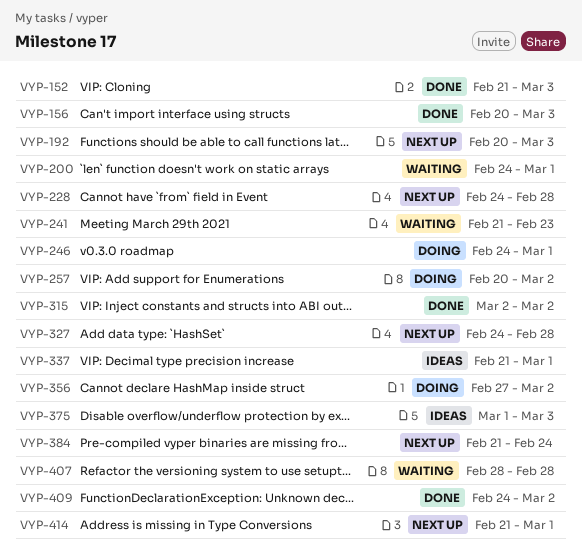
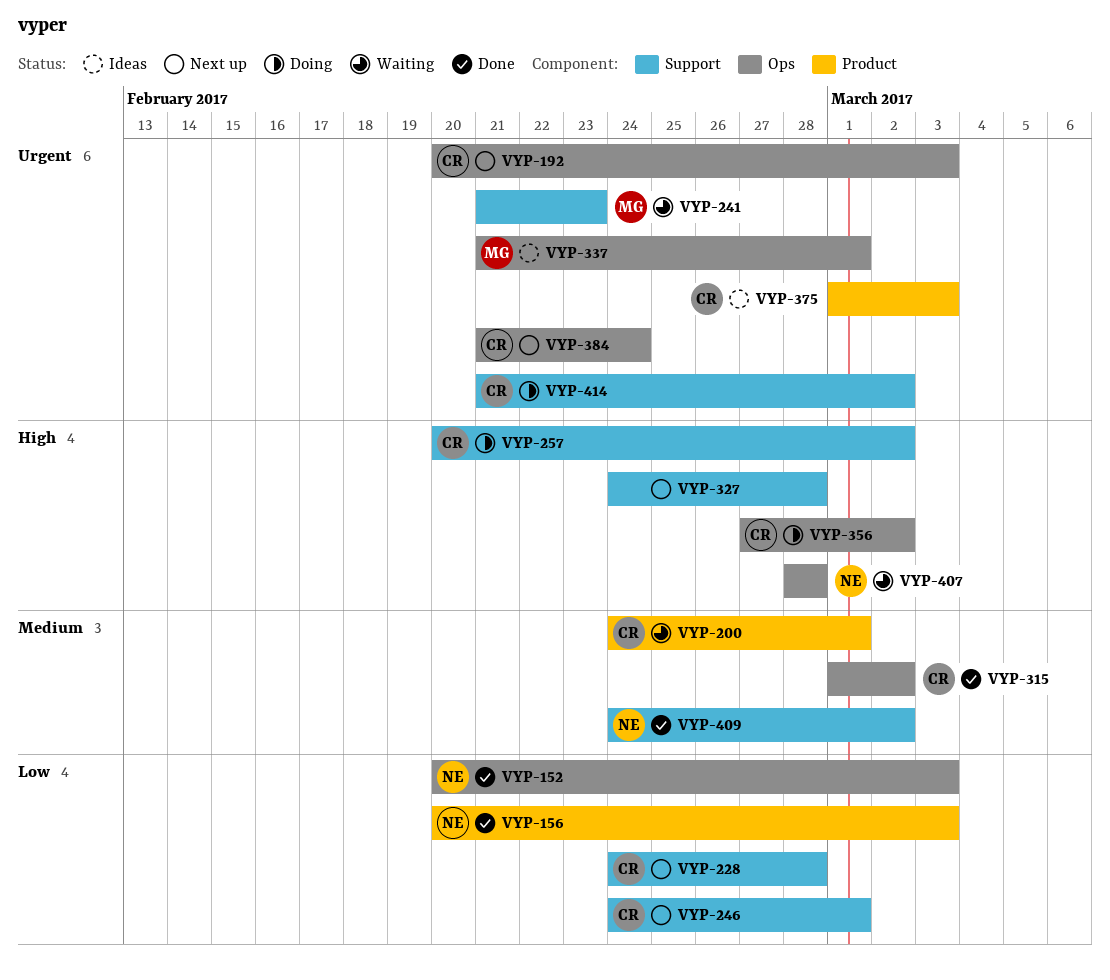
VYP-152, start: Feb 21 -> Feb 20
VYP-246, status: Doing -> Next up
VYP-315, start: Mar 2 -> Mar 1
VYP-414, status: Next up -> Doing
VYP-414, due: Mar 1 -> Mar 2

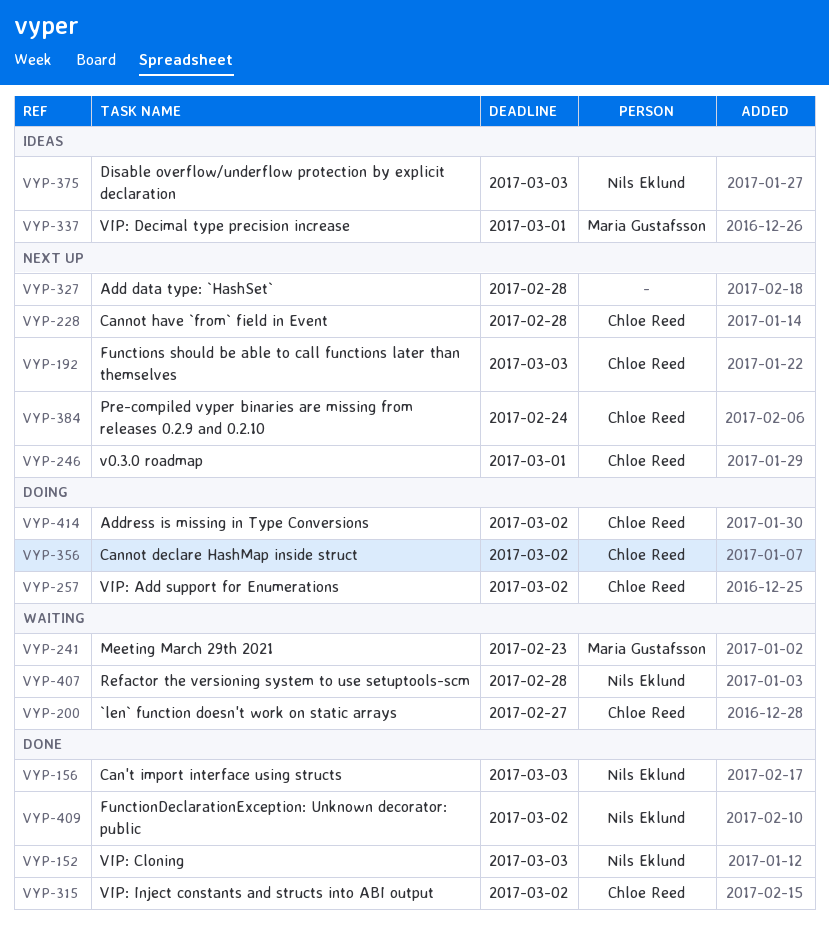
VYP-200, due: Mar 1 -> Feb 27
VYP-375, owner: Chloe Reed -> Nils Eklund

